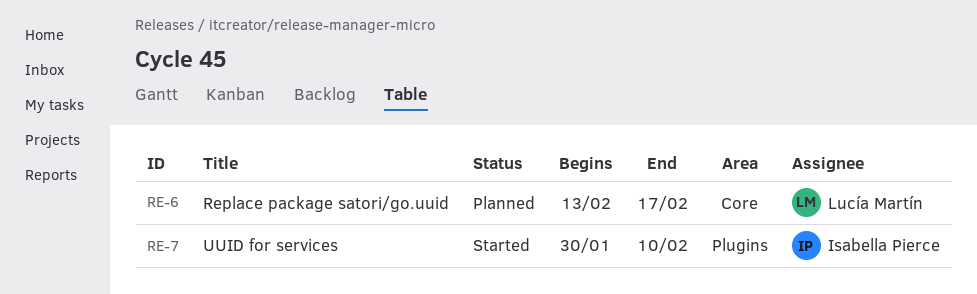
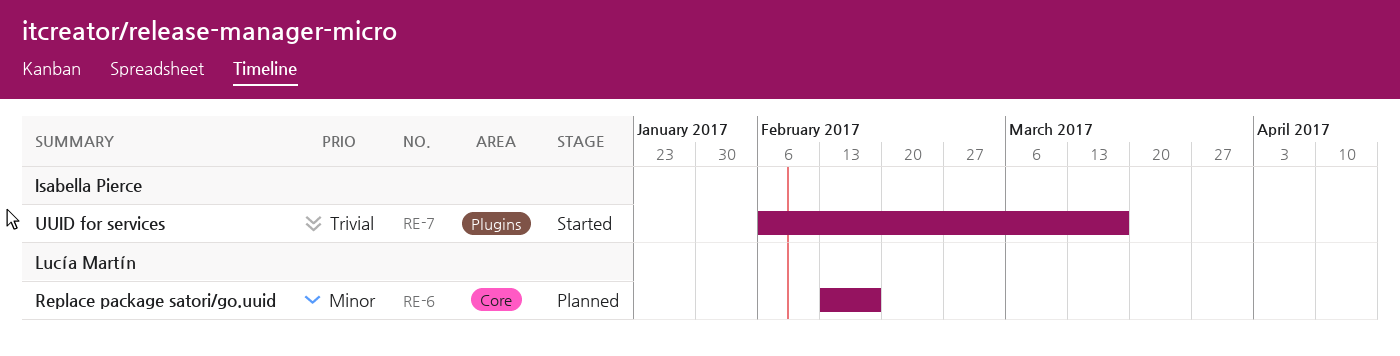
RE-7, start: Jan 30 -> Feb 6
RE-7, due: Feb 10 -> Mar 17

